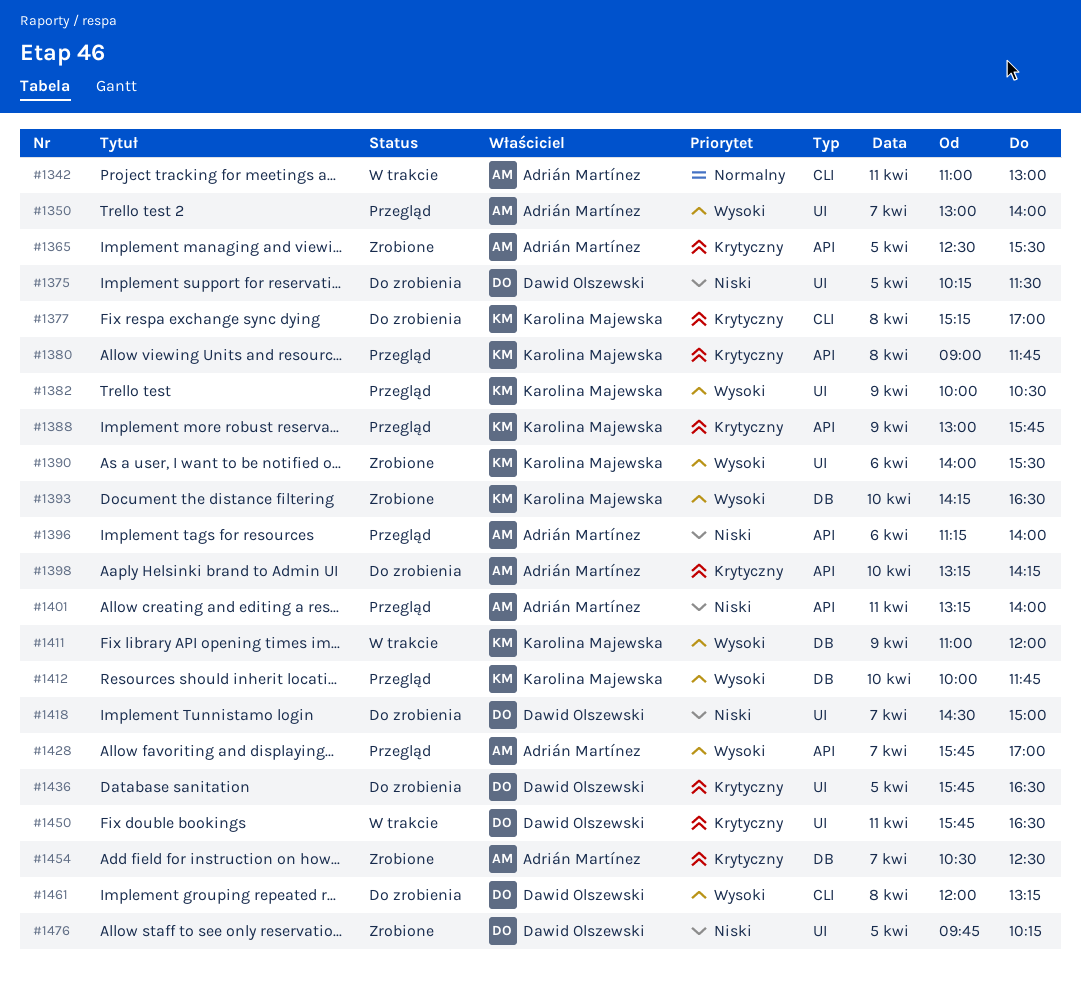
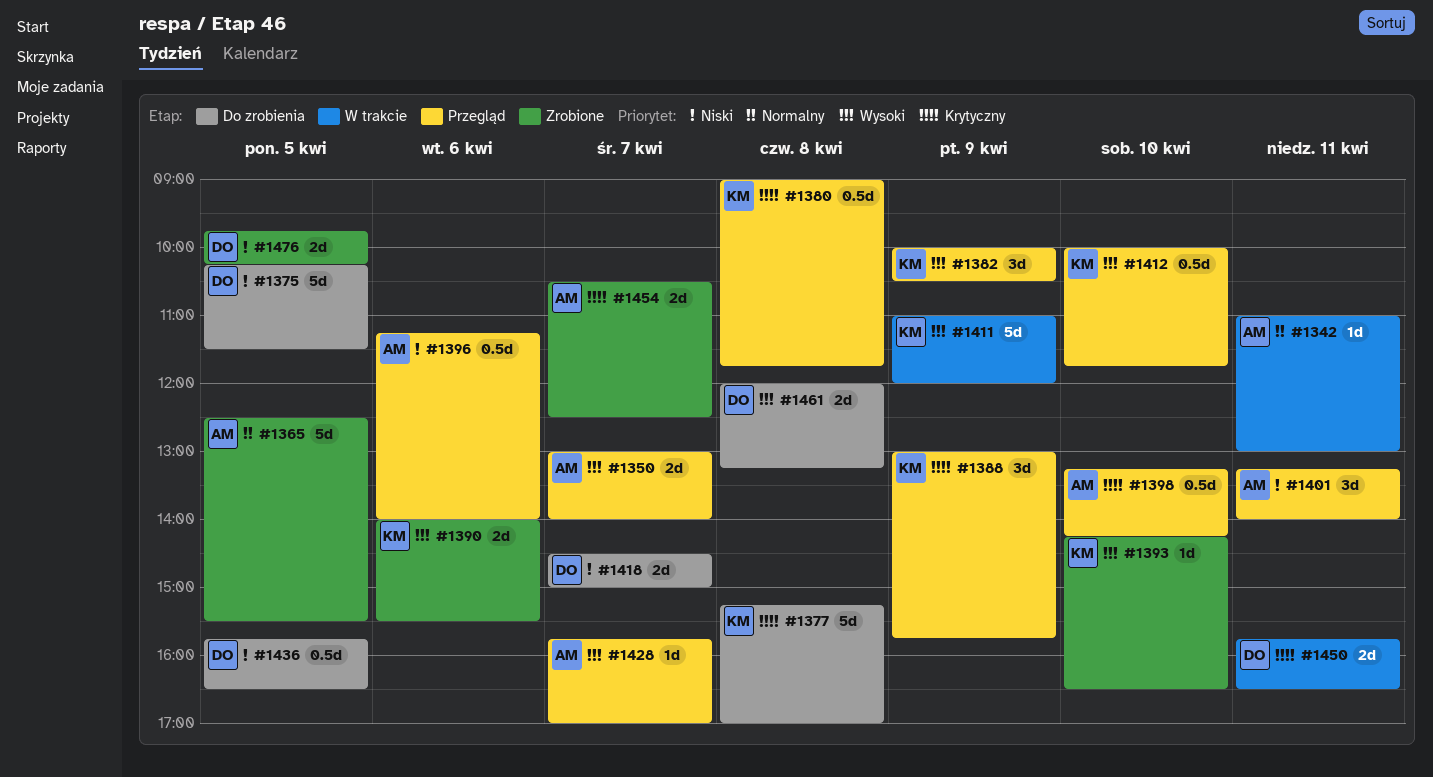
#1365, priority: Krytyczny -> Normalny
#1398, status: Do zrobienia -> Przegląd
#1436, priority: Krytyczny -> Niski

